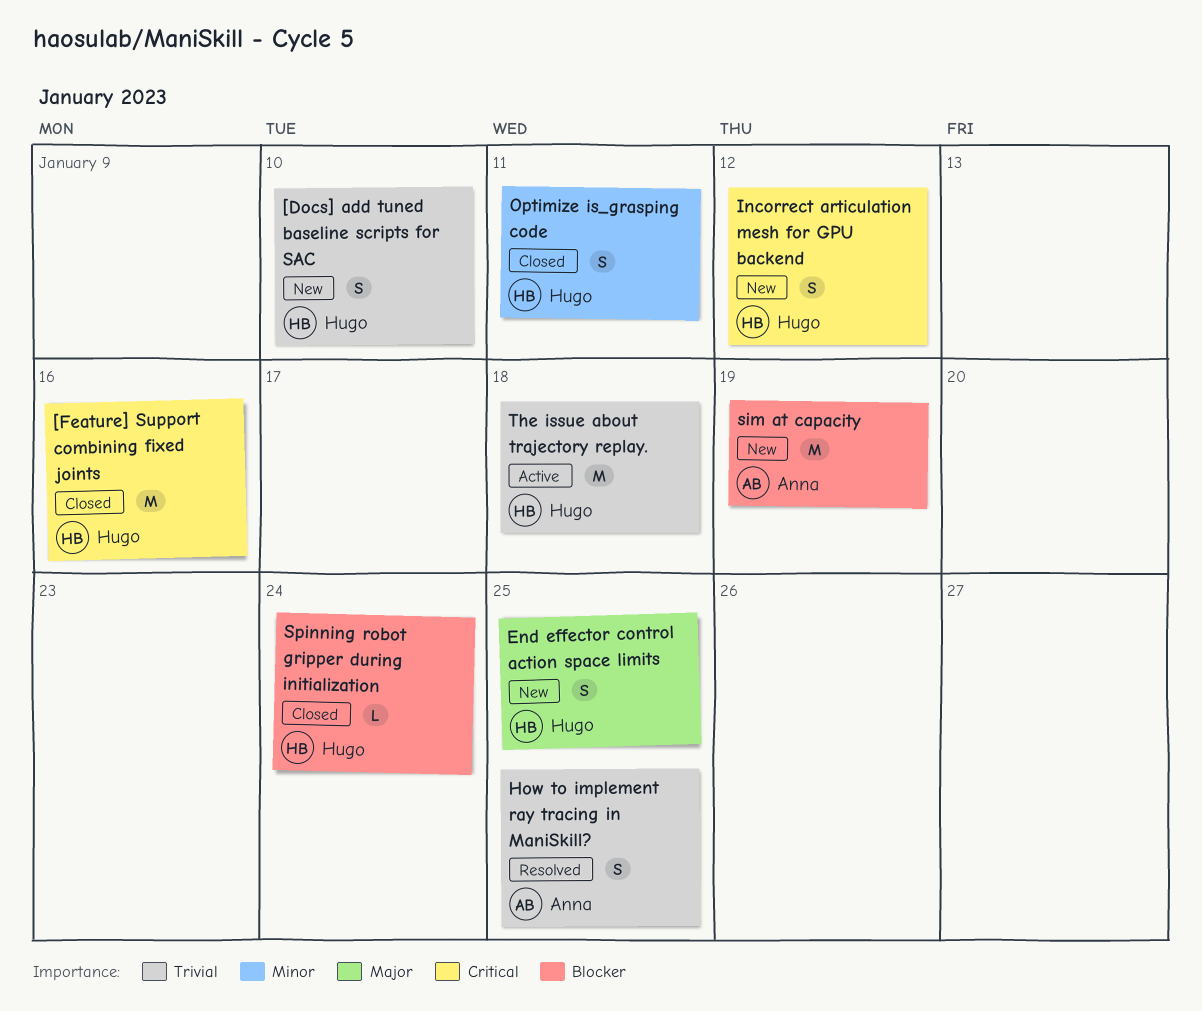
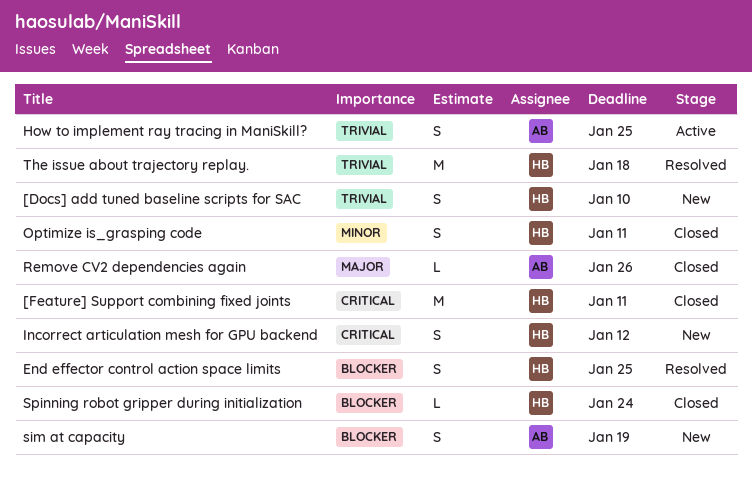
[Feature] Support combining fixed joints, due: Jan 16 -> Jan 11
End effector control action space limits, status: New -> Resolved
End effector control action space limits, priority: Major -> Blocker
How to implement ray tracing in ManiSkill?, status: Resolved -> Active
Remove CV2 dependencies again: none -> present
sim at capacity, estimate: M -> S
The issue about trajectory replay., status: Active -> Resolved

